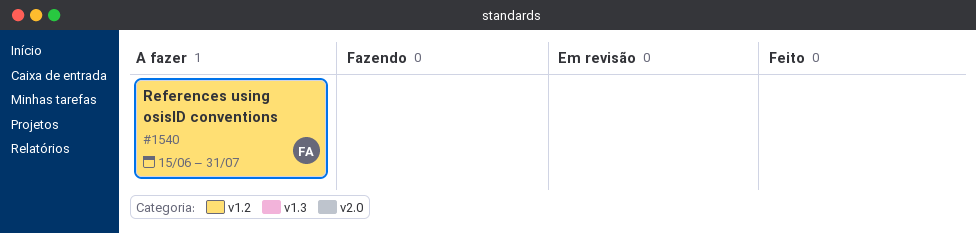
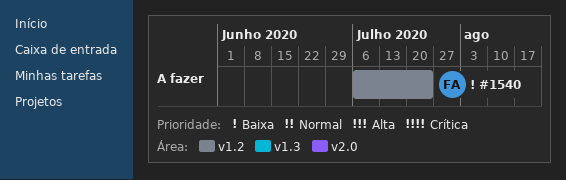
#1540, start: Jun 15 -> Jul 6
#1540, due: Jul 31 -> Jul 24

